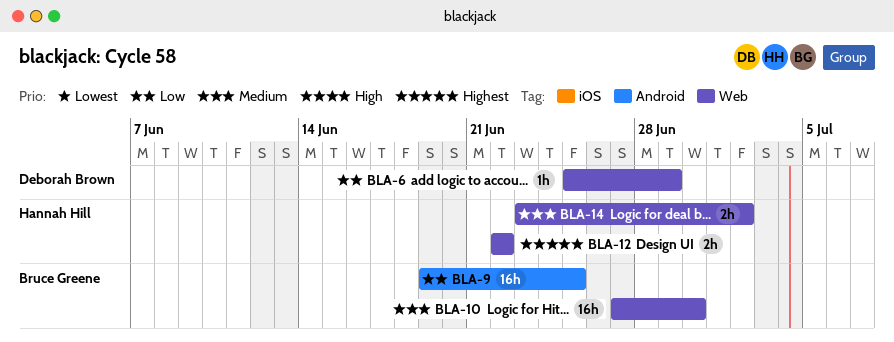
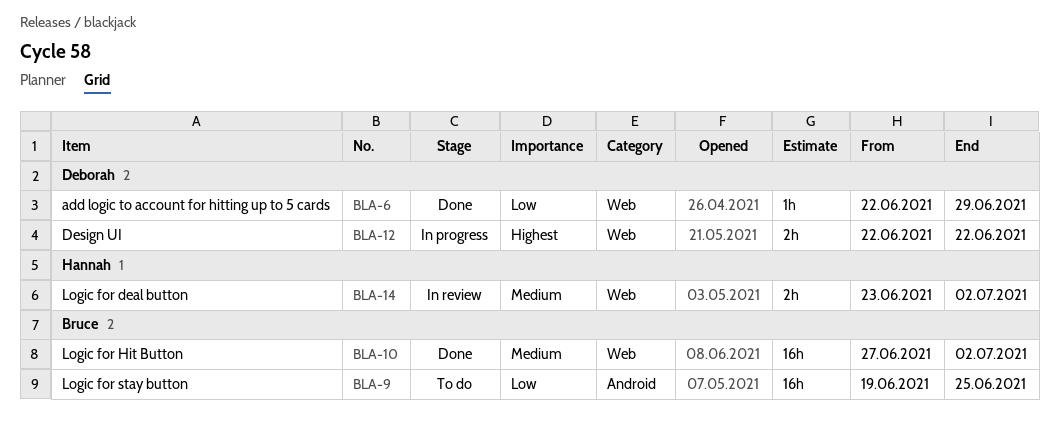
BLA-6, start: Jun 25 -> Jun 22
BLA-10, due: Jun 30 -> Jul 2
BLA-12, owner: Hannah Hill -> Deborah Brown

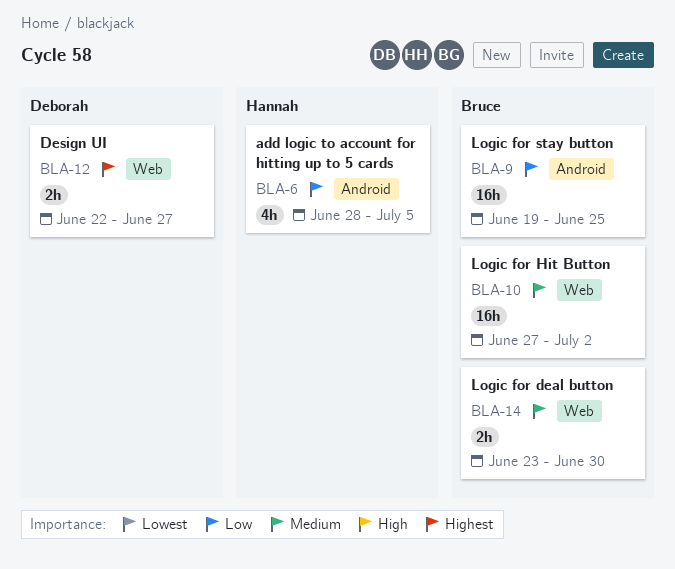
BLA-6, owner: Deborah -> Hannah
BLA-6, label: Web -> Android
BLA-6, estimate: 1h -> 4h
BLA-6, start: Jun 22 -> Jun 28
BLA-6, due: Jun 29 -> Jul 5
BLA-12, due: Jun 22 -> Jun 27
BLA-14, owner: Hannah -> Bruce
BLA-14, due: Jul 2 -> Jun 30

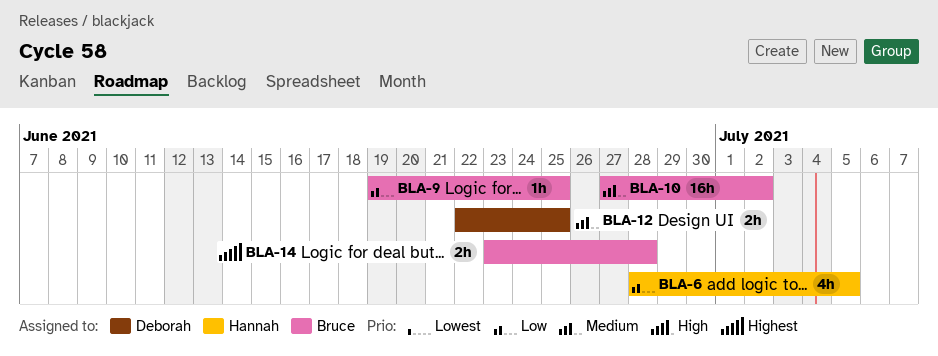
BLA-9, estimate: 16h -> 1h
BLA-12, priority: Highest -> Medium
BLA-12, due: Jun 27 -> Jun 25
BLA-14, priority: Medium -> Highest
BLA-14, due: Jun 30 -> Jun 28

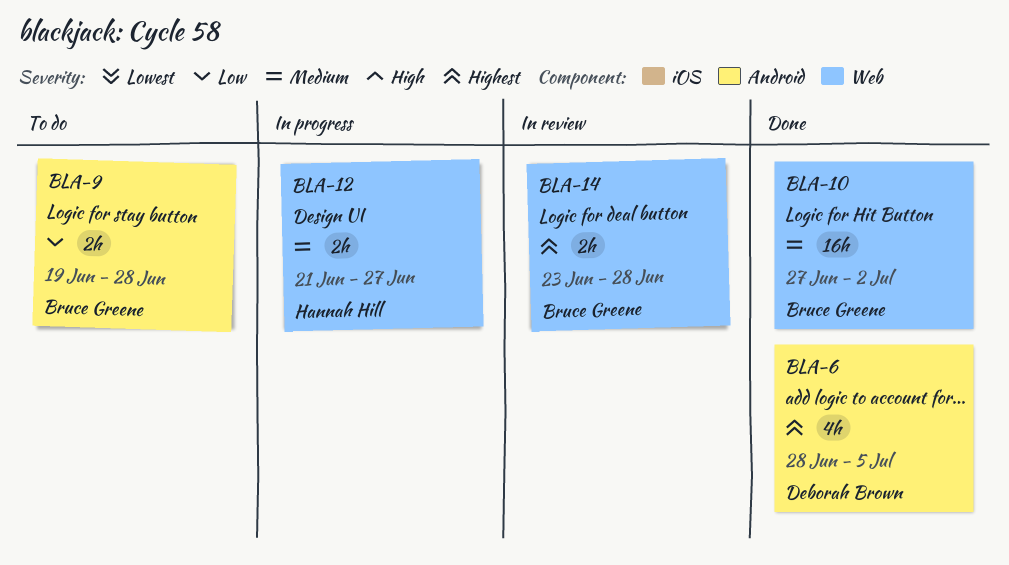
BLA-6, owner: Hannah Hill -> Deborah Brown
BLA-6, priority: Low -> Highest
BLA-9, estimate: 1h -> 2h
BLA-9, due: Jun 25 -> Jun 28
BLA-12, owner: Deborah Brown -> Hannah Hill
BLA-12, start: Jun 22 -> Jun 21
BLA-12, due: Jun 25 -> Jun 27

